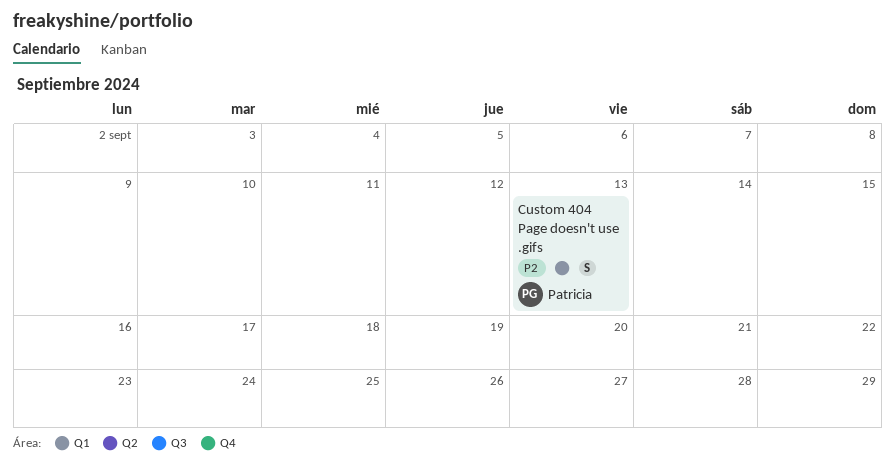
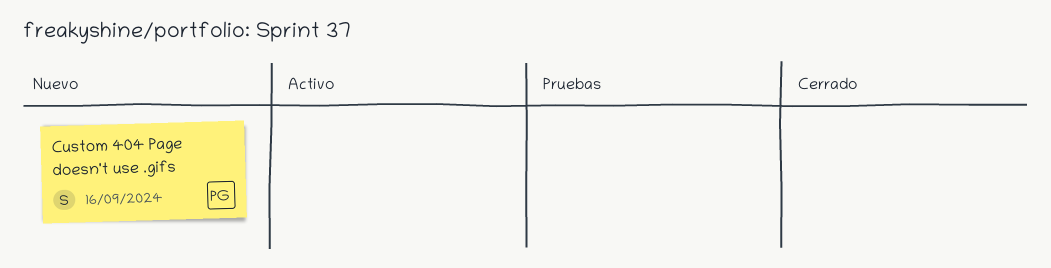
Custom 404 Page doesn't use .gifs, due: Sep 13 -> Sep 16

